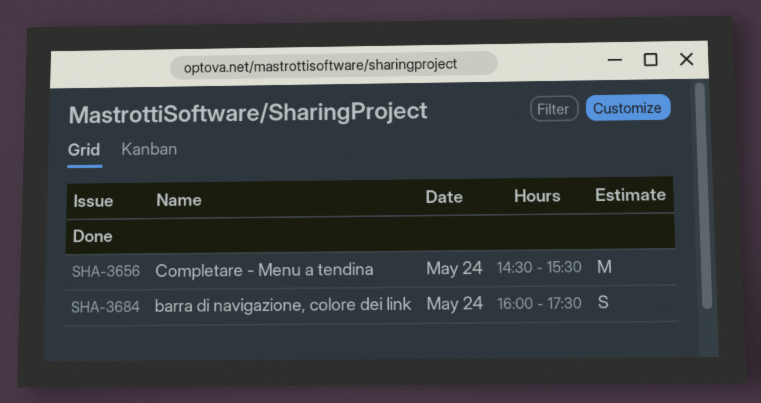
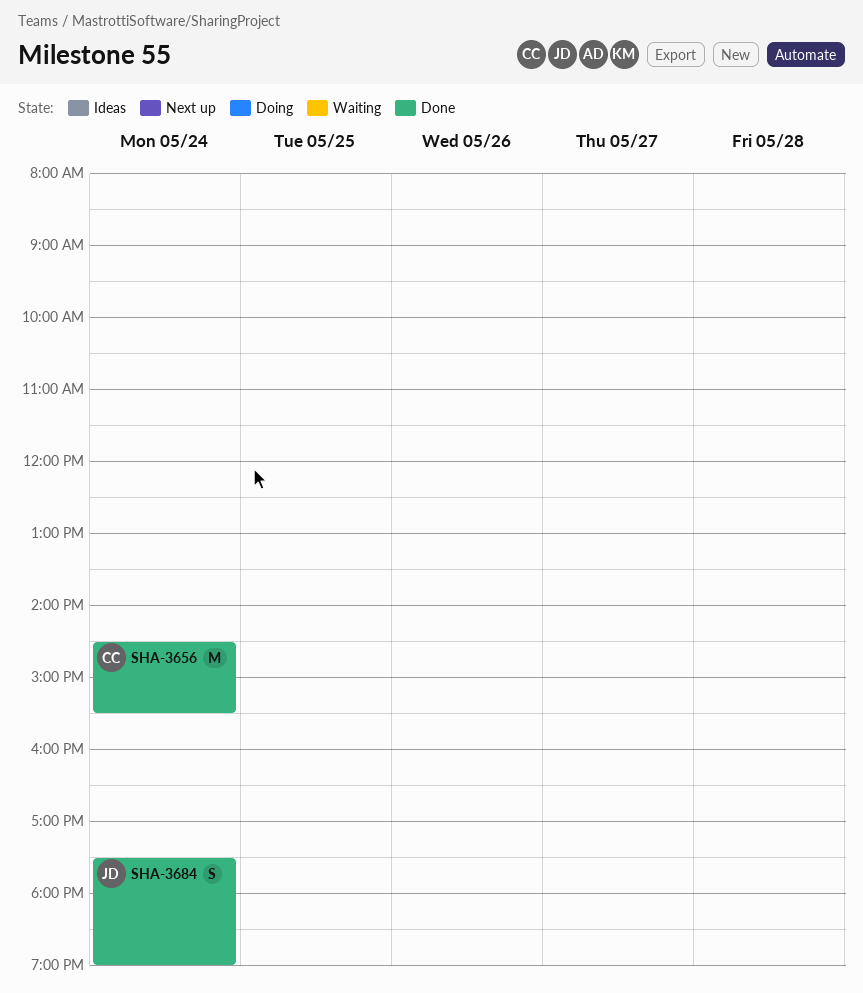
SHA-3684, begins: 16:00 -> 17:30
SHA-3684, ends: 17:30 -> 19:00

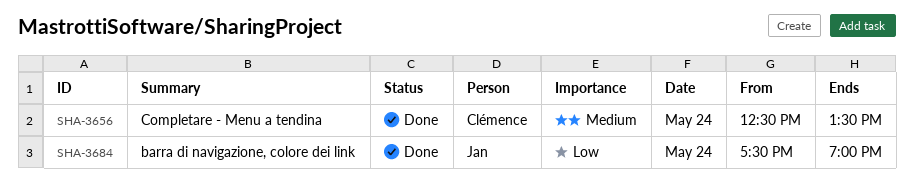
SHA-3656, begins: 14:30 -> 12:30
SHA-3656, ends: 15:30 -> 13:30

